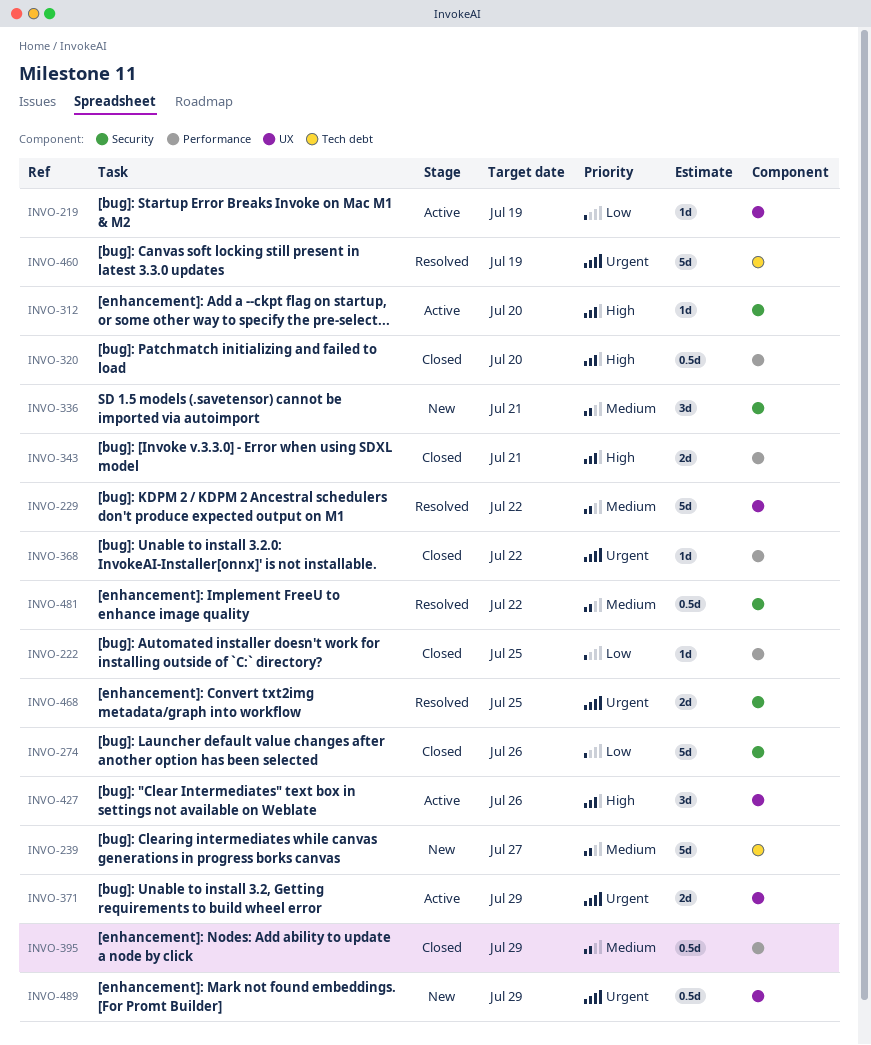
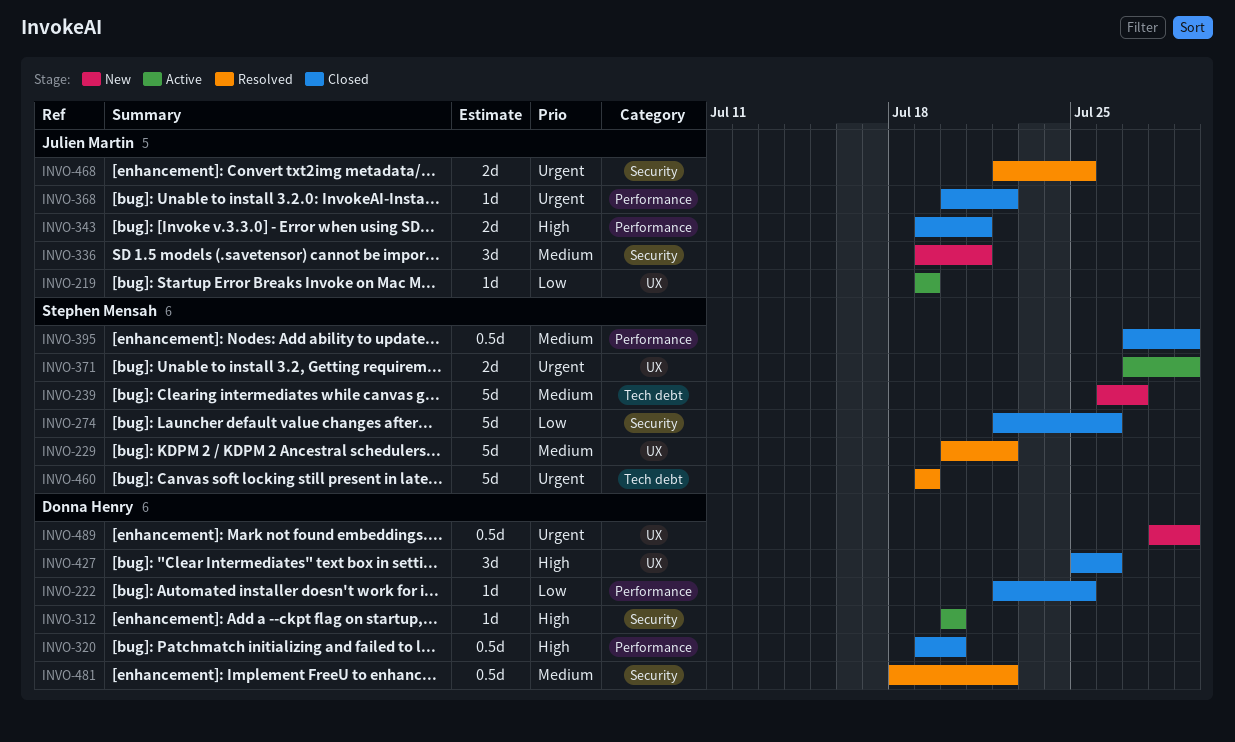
INVO-427, status: Active -> Closed

